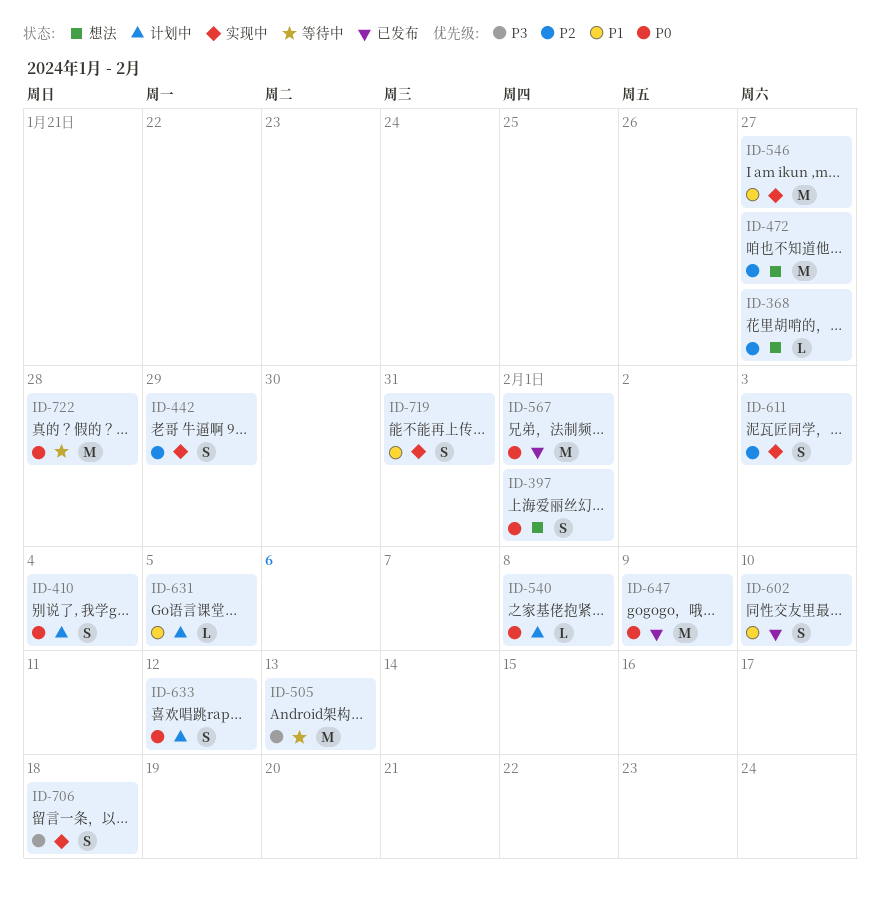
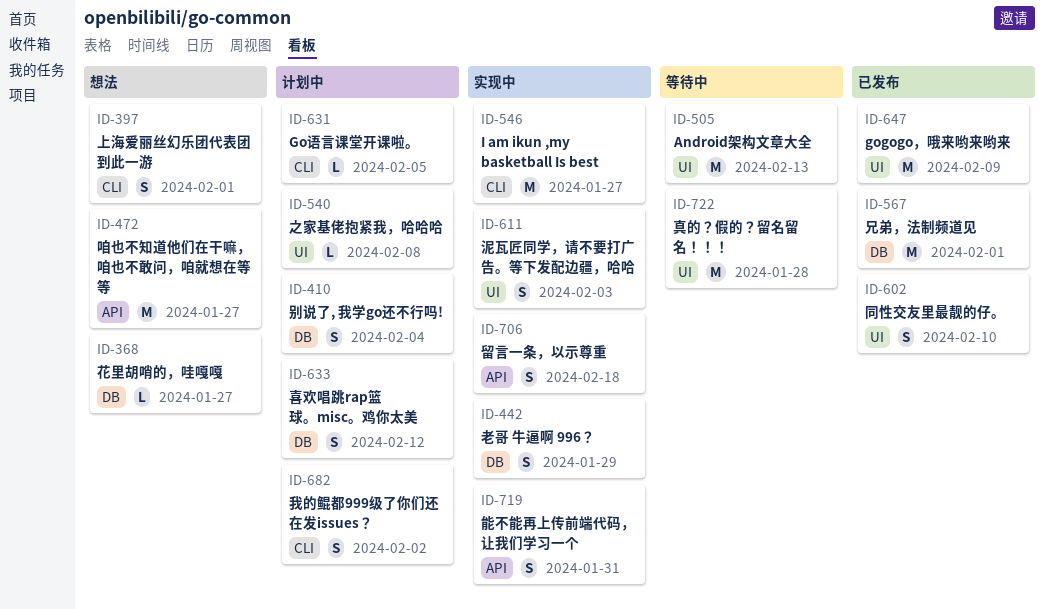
ID-682: none -> present

